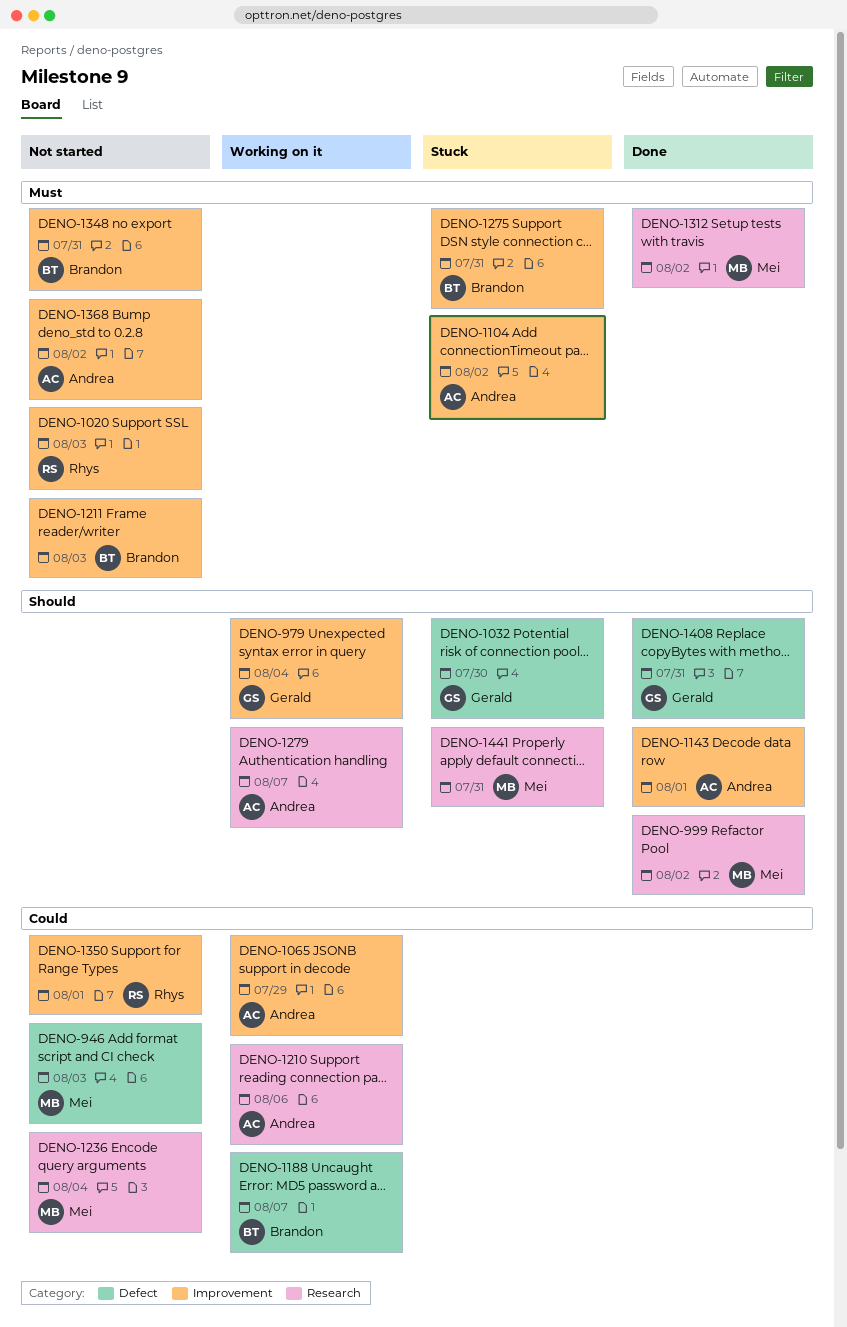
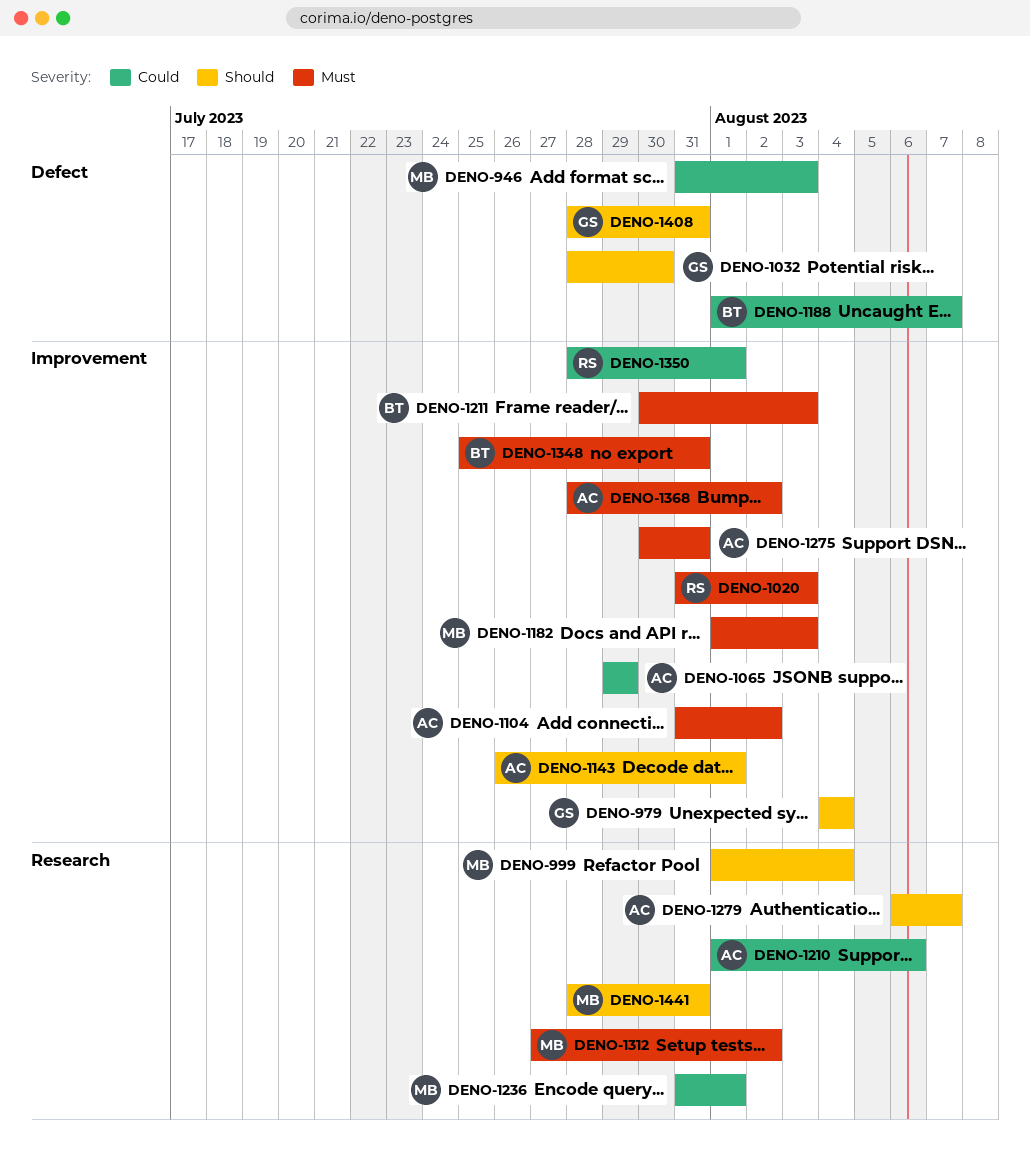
DENO-999, due: Aug 2 -> Aug 4
DENO-1182: none -> present
DENO-1236, due: Aug 4 -> Aug 1
DENO-1275, owner: Brandon -> Andrea

